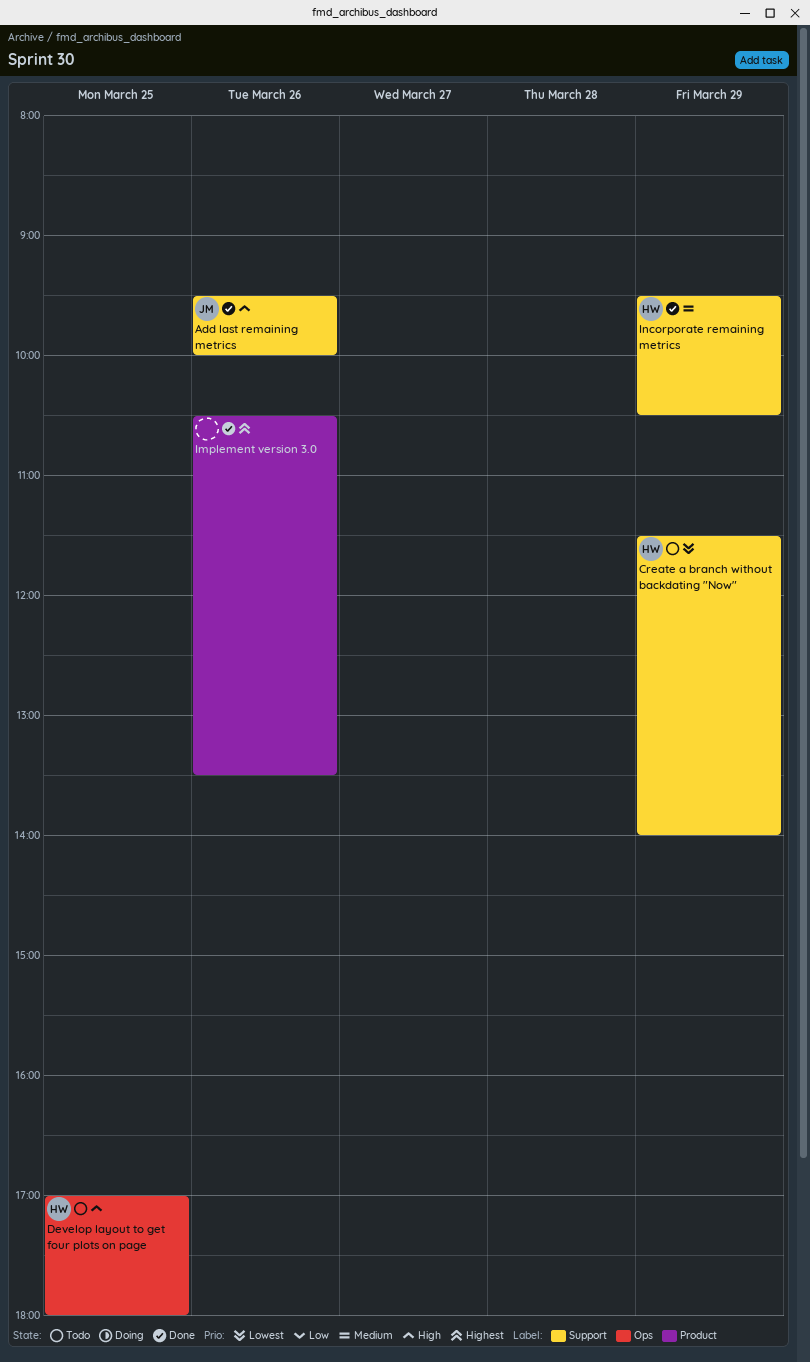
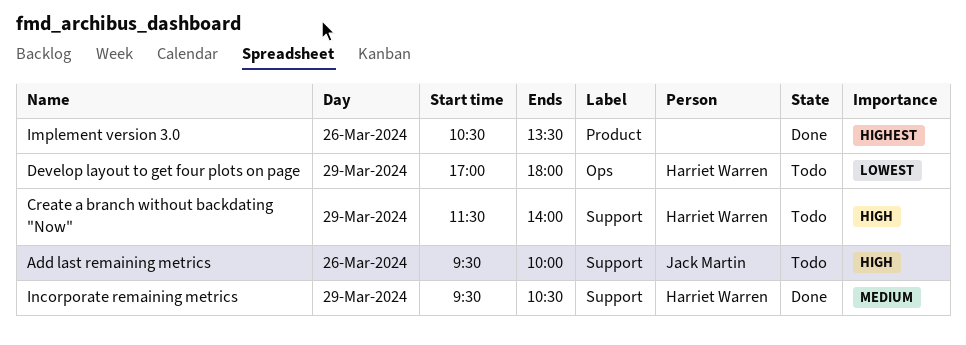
Add last remaining metrics, status: Done -> Todo
Create a branch without backdating "Now", priority: Lowest -> High
Develop layout to get four plots on page, priority: High -> Lowest
Develop layout to get four plots on page, day: Mar 25 -> Mar 29

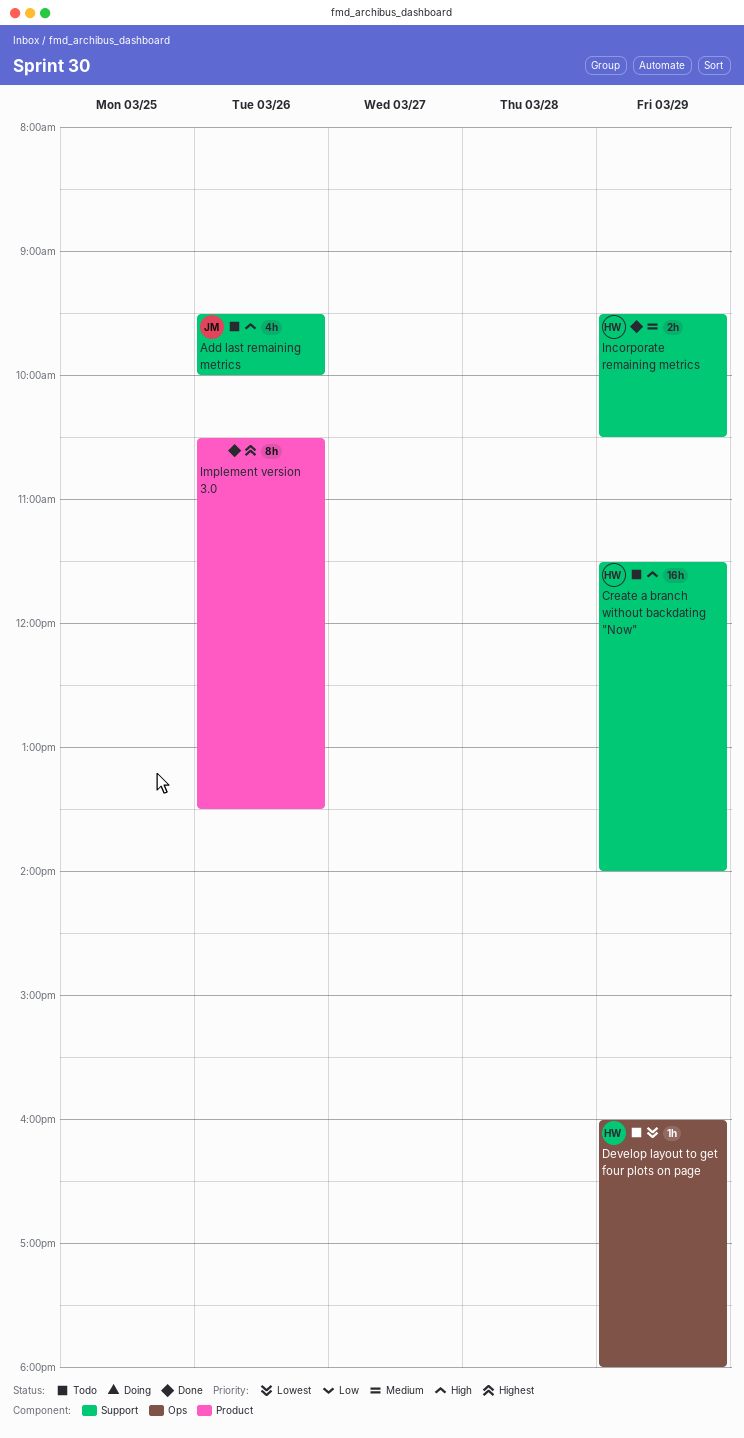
Develop layout to get four plots on page, begins: 17:00 -> 16:00

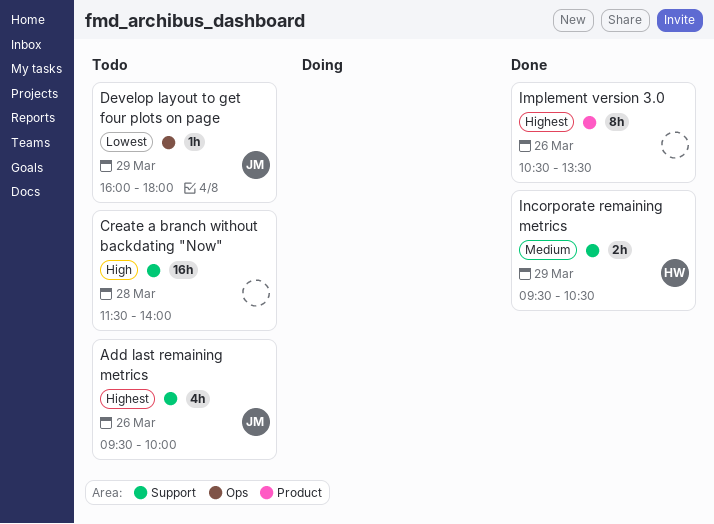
Add last remaining metrics, priority: High -> Highest
Create a branch without backdating "Now", owner: HW -> none
Create a branch without backdating "Now", day: Mar 29 -> Mar 28
Develop layout to get four plots on page, owner: HW -> JM

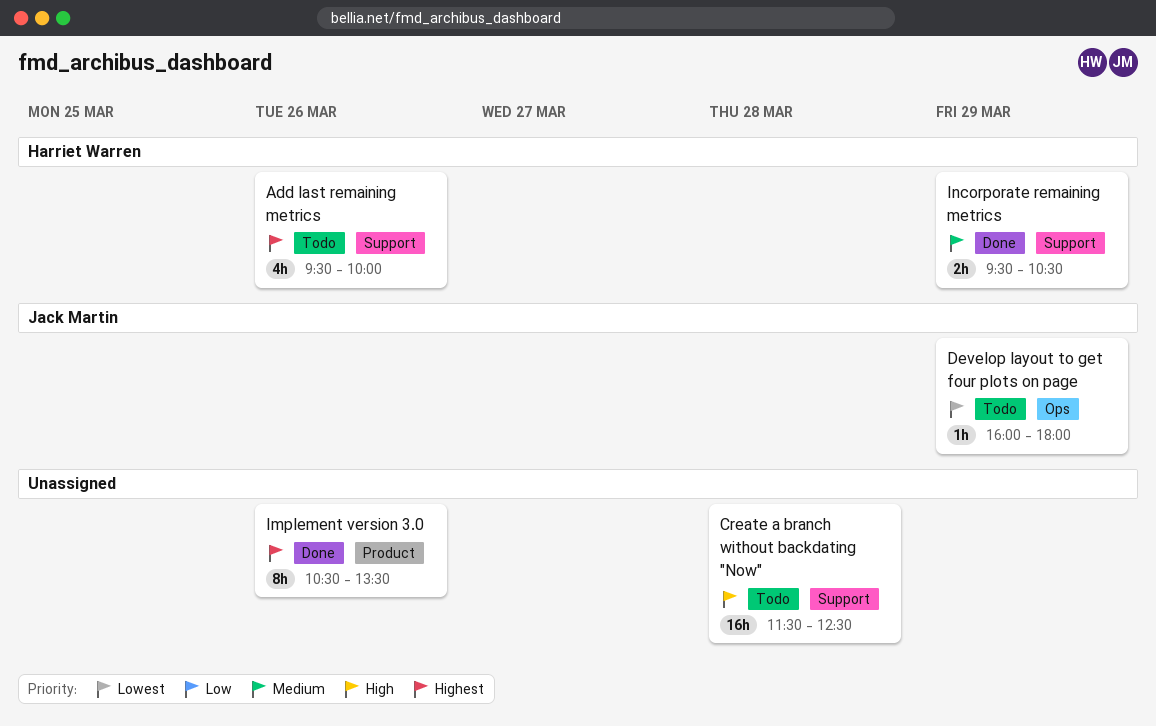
Add last remaining metrics, owner: Jack Martin -> Harriet Warren
Create a branch without backdating "Now", ends: 14:00 -> 12:30

